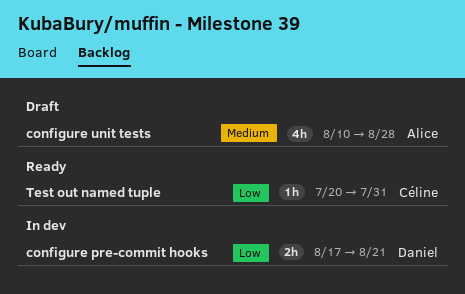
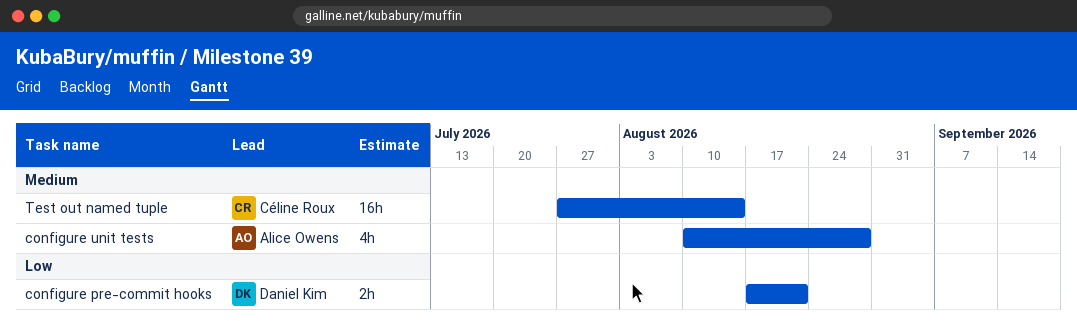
Test out named tuple, priority: Low -> Medium
Test out named tuple, estimate: 1h -> 16h
Test out named tuple, start: Jul 20 -> Jul 27
Test out named tuple, due: Jul 31 -> Aug 14

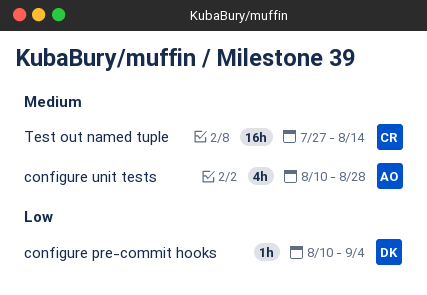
configure pre-commit hooks, estimate: 2h -> 1h
configure pre-commit hooks, start: Aug 17 -> Aug 10
configure pre-commit hooks, due: Aug 21 -> Sep 4

